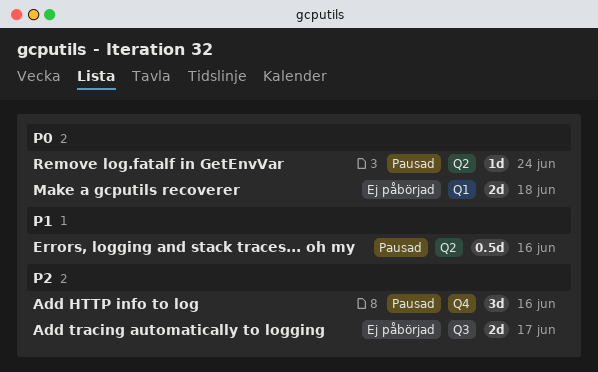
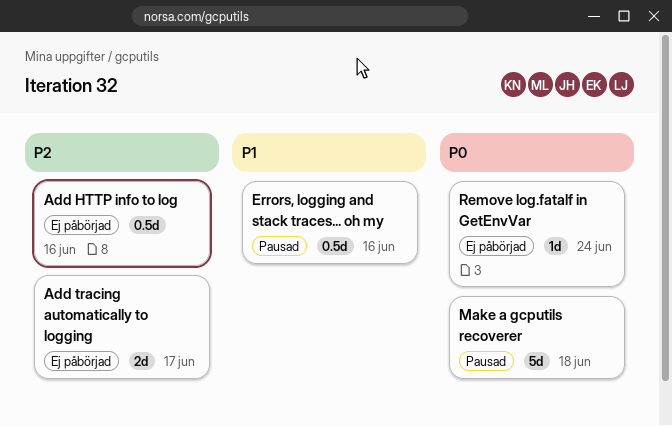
Add HTTP info to log, status: Pausad -> Ej påbörjad
Add HTTP info to log, estimate: 3d -> 0.5d
Make a gcputils recoverer, status: Ej påbörjad -> Pausad
Make a gcputils recoverer, estimate: 2d -> 5d
Remove log.fatalf in GetEnvVar, status: Pausad -> Ej påbörjad

